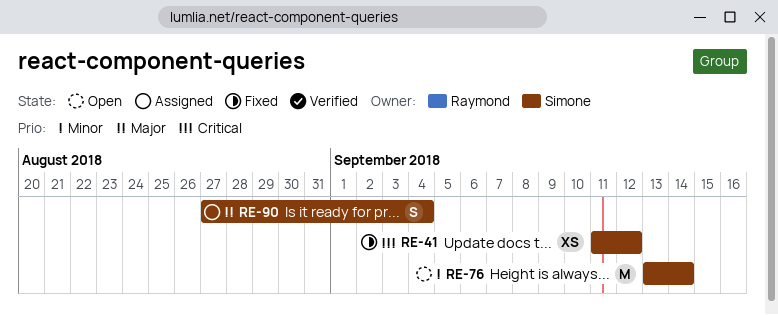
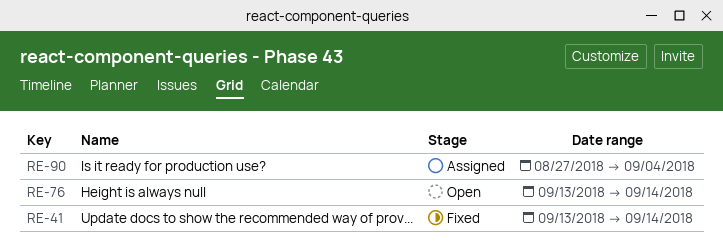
RE-41, start: Sep 11 -> Sep 13
RE-41, due: Sep 12 -> Sep 14

